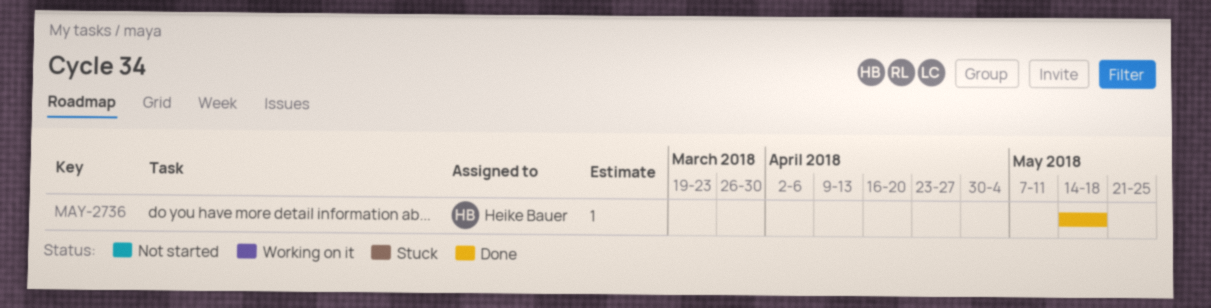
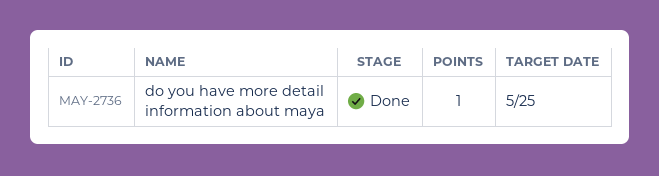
MAY-2736, due: May 18 -> May 25

